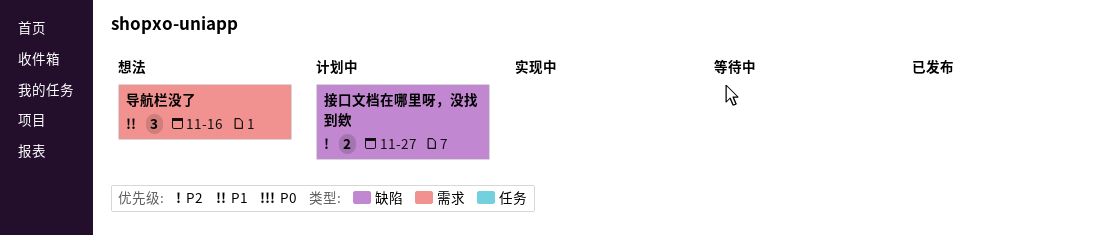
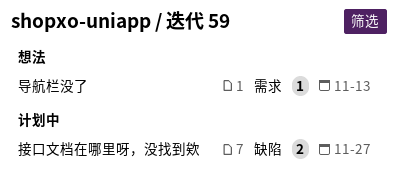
导航栏没了, estimate: 3 -> 1
导航栏没了, due: Nov 16 -> Nov 13

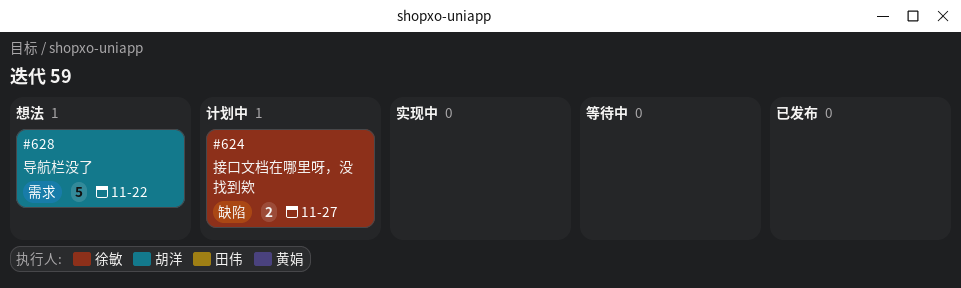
导航栏没了, estimate: 1 -> 5
导航栏没了, due: Nov 13 -> Nov 22

